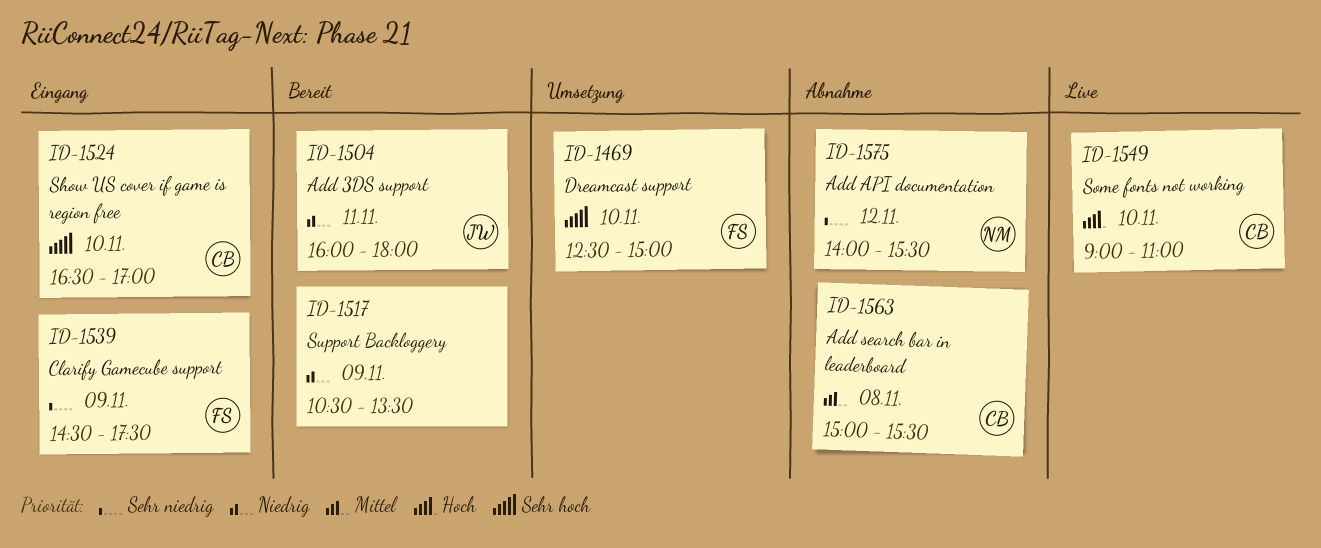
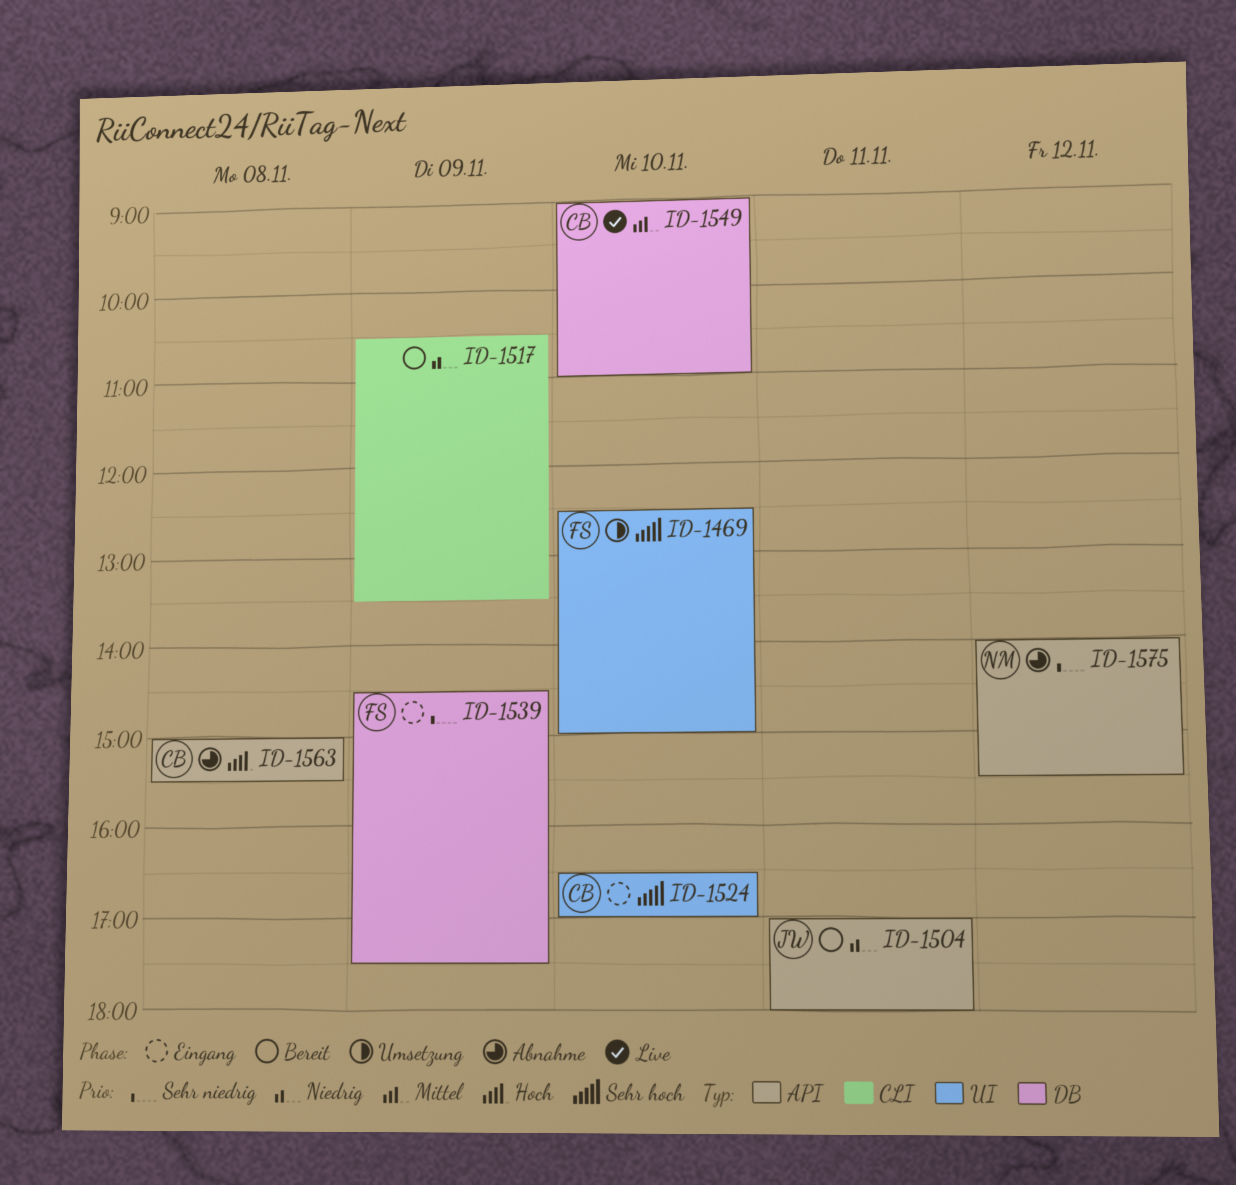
ID-1504, begins: 16:00 -> 17:00
ID-1549, priority: Hoch -> Mittel
ID-1563, priority: Mittel -> Hoch

